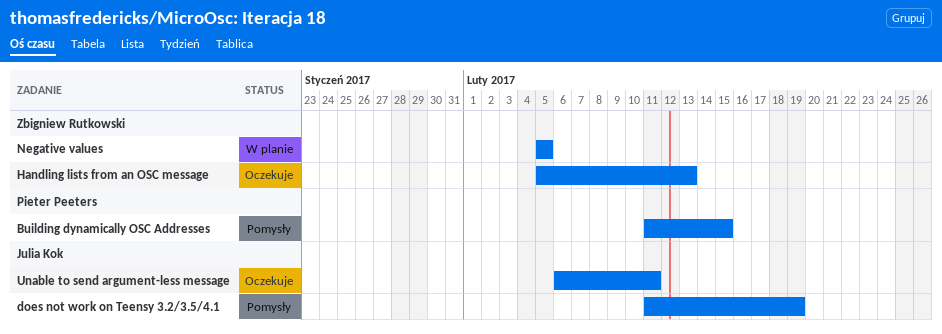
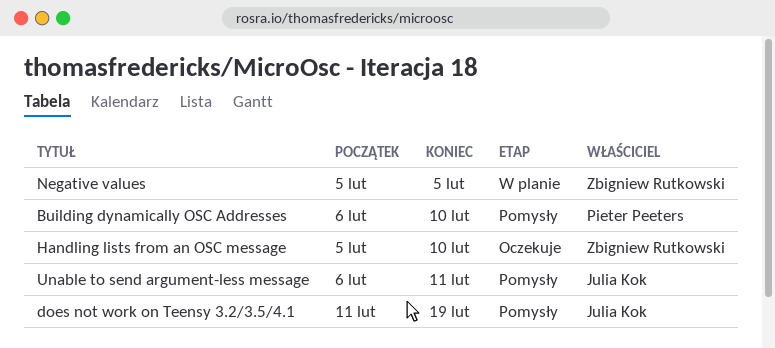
Building dynamically OSC Addresses, start: Feb 11 -> Feb 6
Building dynamically OSC Addresses, due: Feb 15 -> Feb 10
Handling lists from an OSC message, due: Feb 13 -> Feb 10
Unable to send argument-less message, status: Oczekuje -> Pomysły

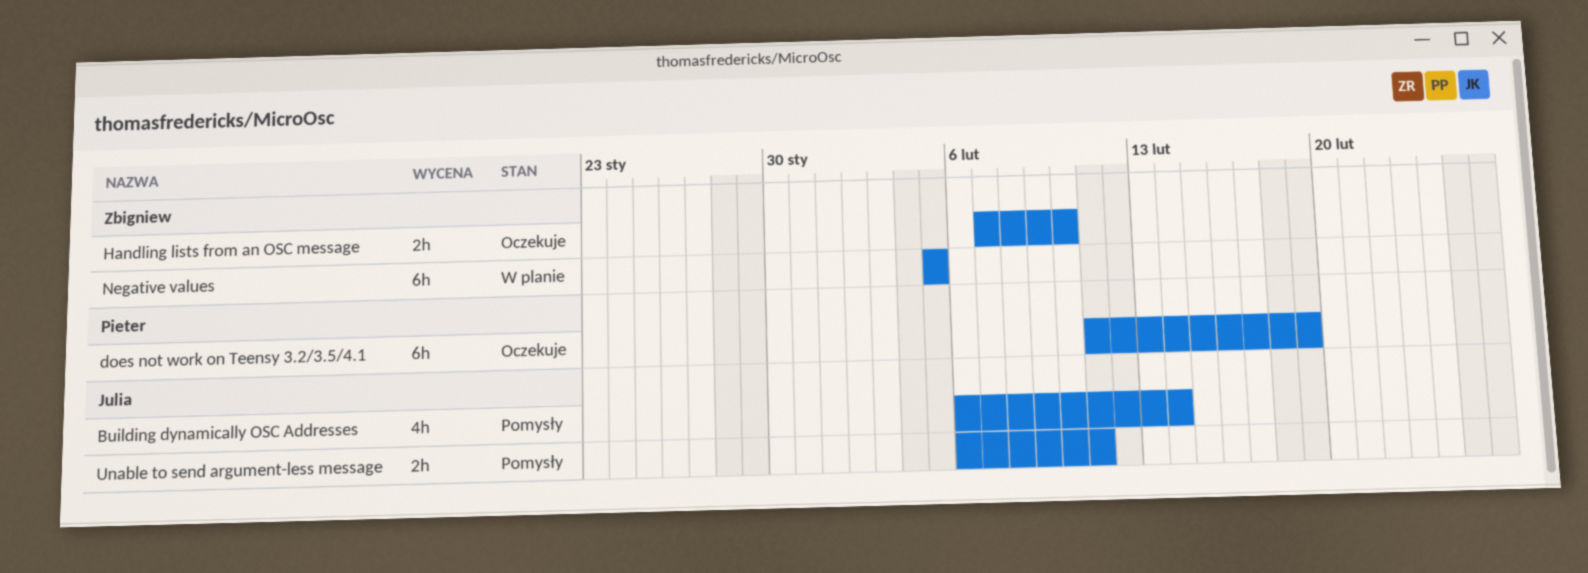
Building dynamically OSC Addresses, owner: Pieter Peeters -> Julia Kok
Building dynamically OSC Addresses, due: Feb 10 -> Feb 14
does not work on Teensy 3.2/3.5/4.1, status: Pomysły -> Oczekuje
does not work on Teensy 3.2/3.5/4.1, owner: Julia Kok -> Pieter Peeters
Handling lists from an OSC message, start: Feb 5 -> Feb 7

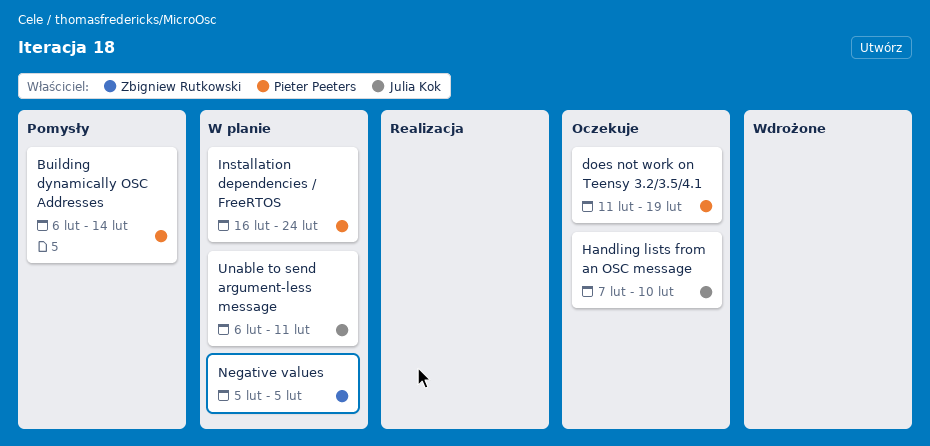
Building dynamically OSC Addresses, owner: Julia Kok -> Pieter Peeters
Handling lists from an OSC message, owner: Zbigniew Rutkowski -> Julia Kok
Installation dependencies / FreeRTOS: none -> present
Unable to send argument-less message, status: Pomysły -> W planie

